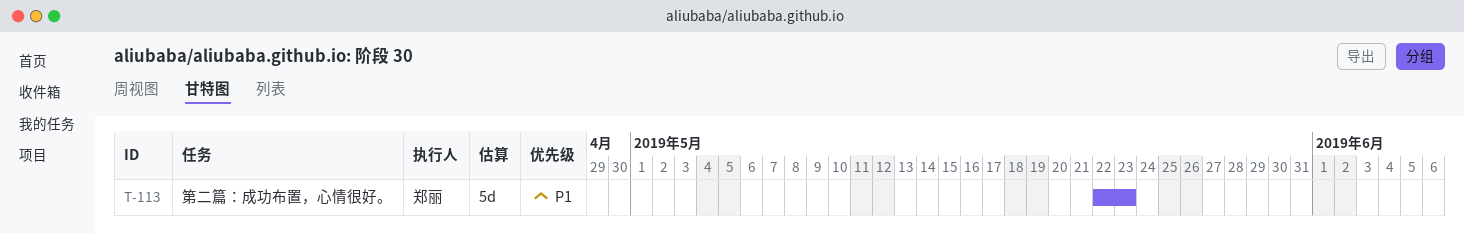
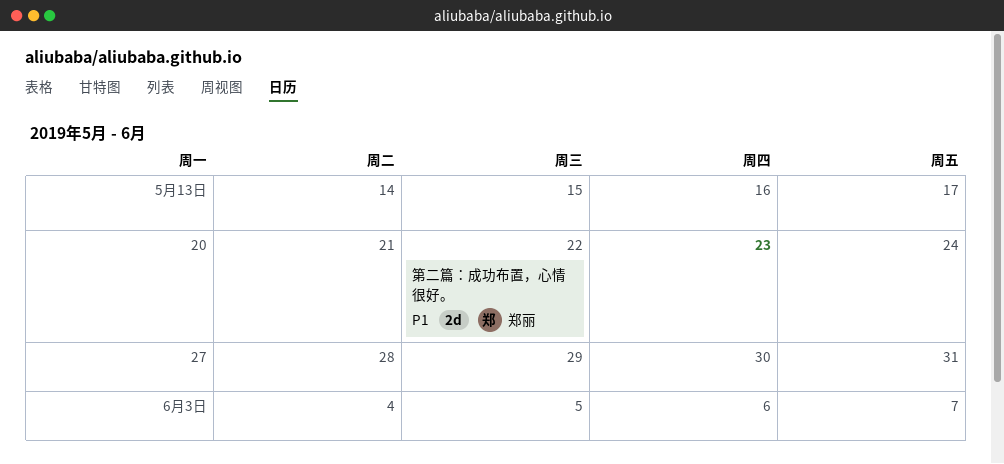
第二篇：成功布置，心情很好。, estimate: 5d -> 2d
第二篇：成功布置，心情很好。, due: May 23 -> May 22

